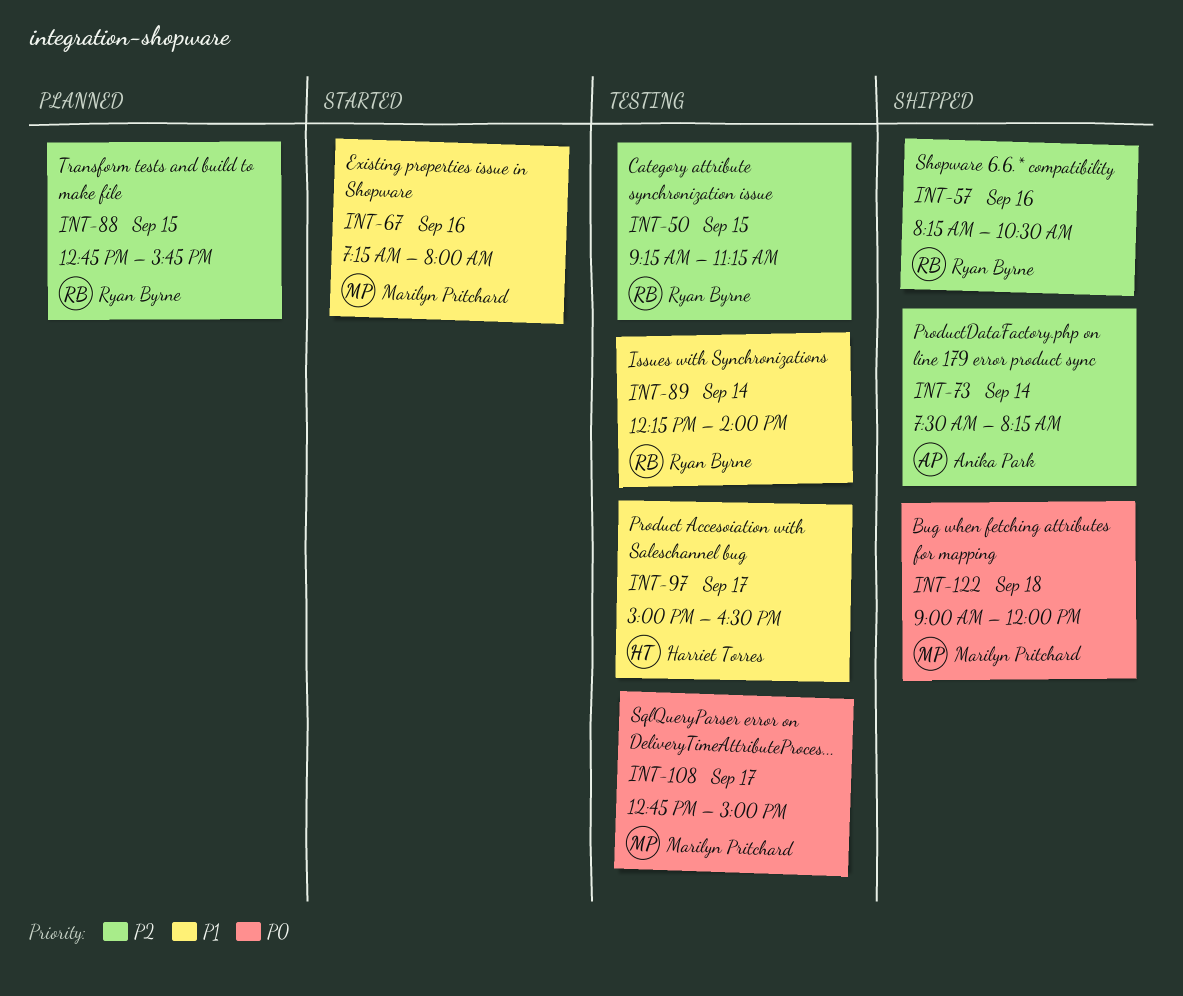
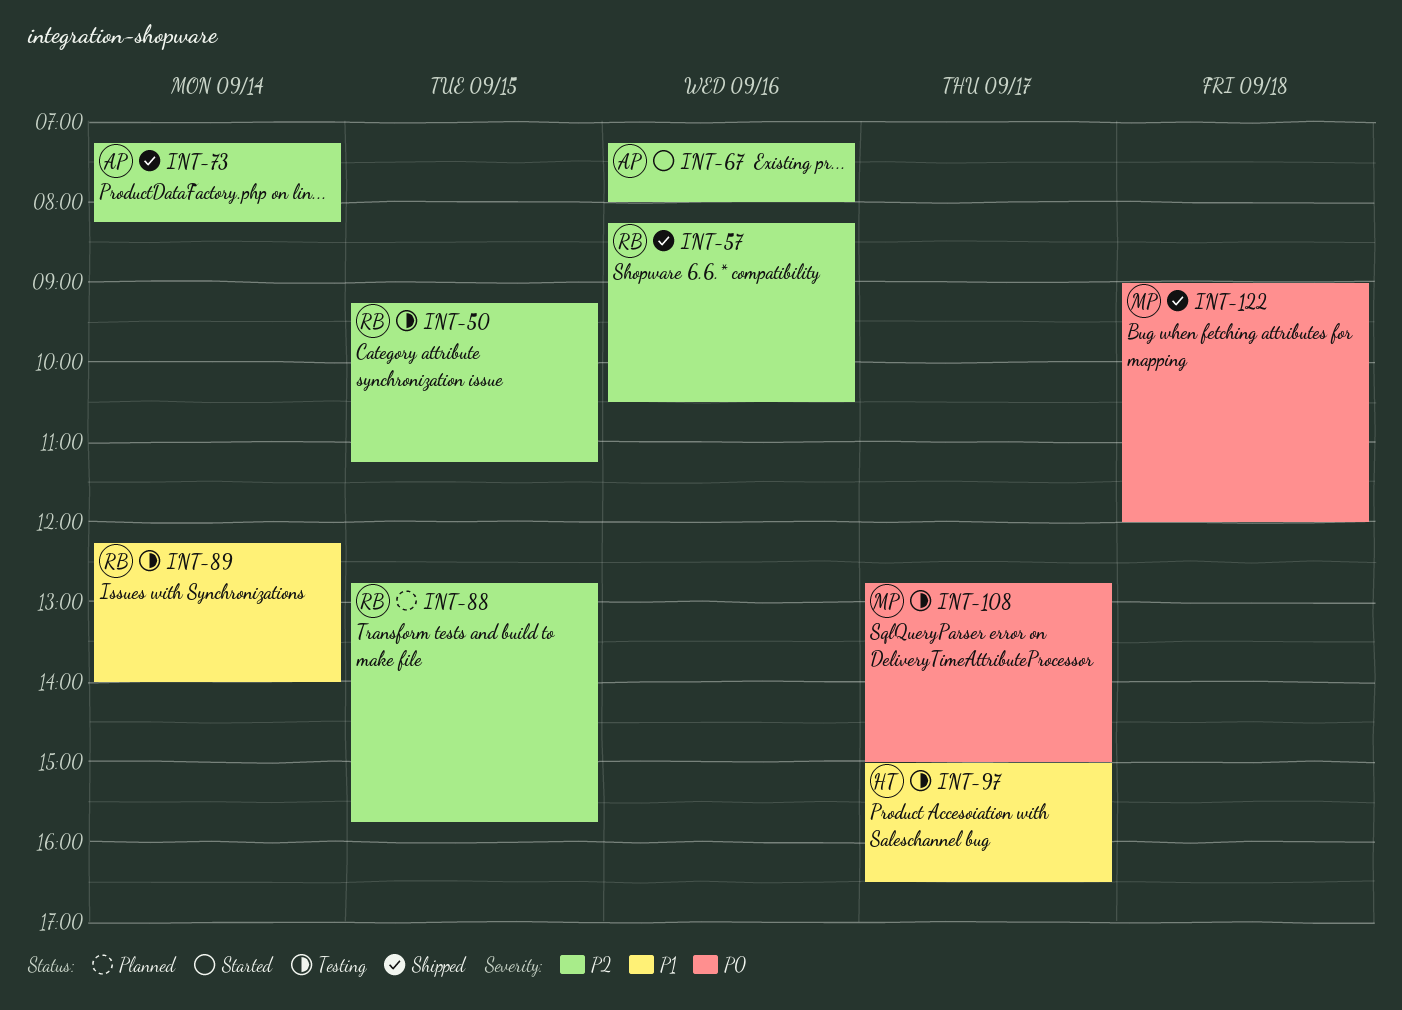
INT-67, owner: Marilyn Pritchard -> Anika Park
INT-67, priority: P1 -> P2
INT-73, begins: 07:30 -> 07:15

